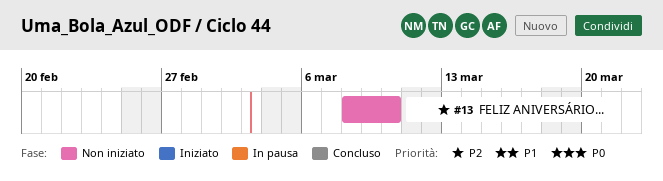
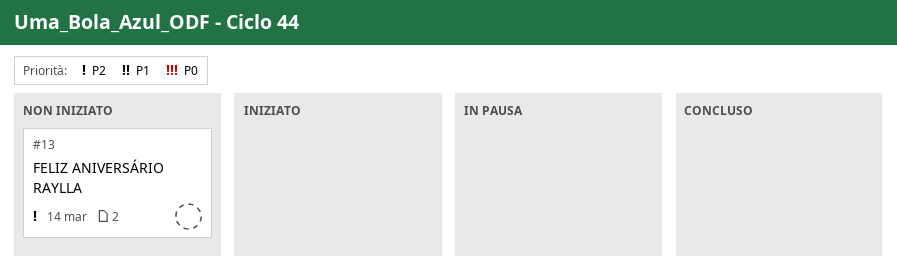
#13, due: Mar 10 -> Mar 14

